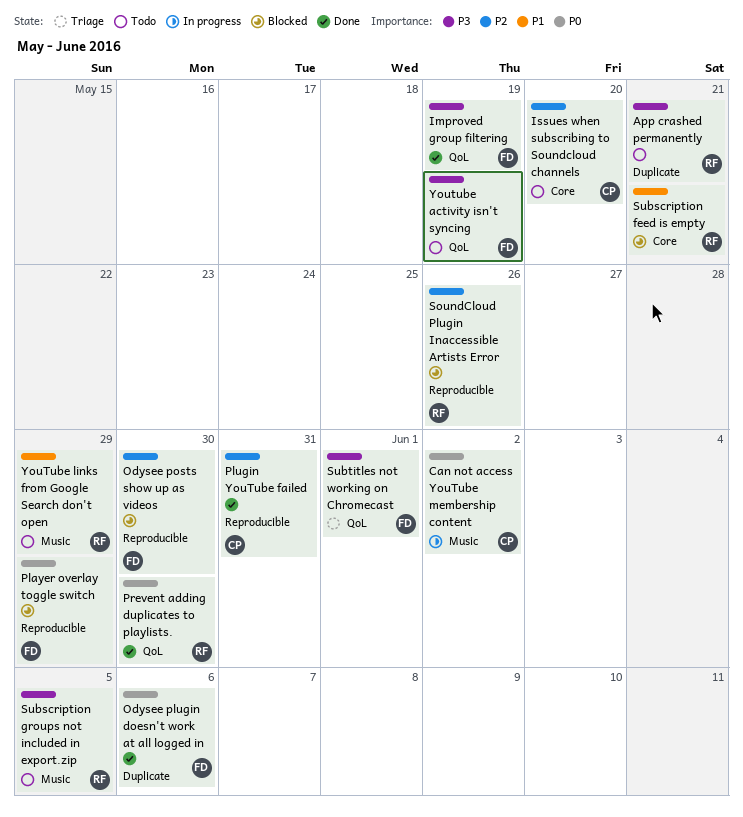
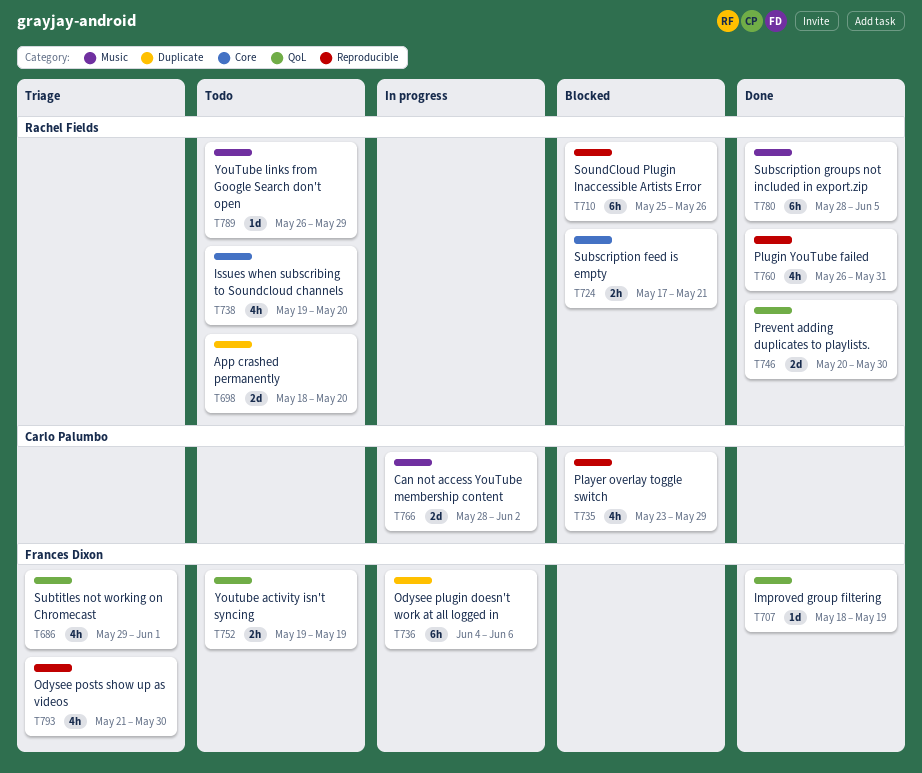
App crashed permanently, due: May 21 -> May 20
Issues when subscribing to Soundcloud channels, owner: Carlo Palumbo -> Rachel Fields
Odysee plugin doesn't work at all logged in, status: Done -> In progress
Odysee posts show up as videos, status: Blocked -> Triage
Player overlay toggle switch, owner: Frances Dixon -> Carlo Palumbo
Plugin YouTube failed, owner: Carlo Palumbo -> Rachel Fields
Subscription groups not included in export.zip, status: Todo -> Done

